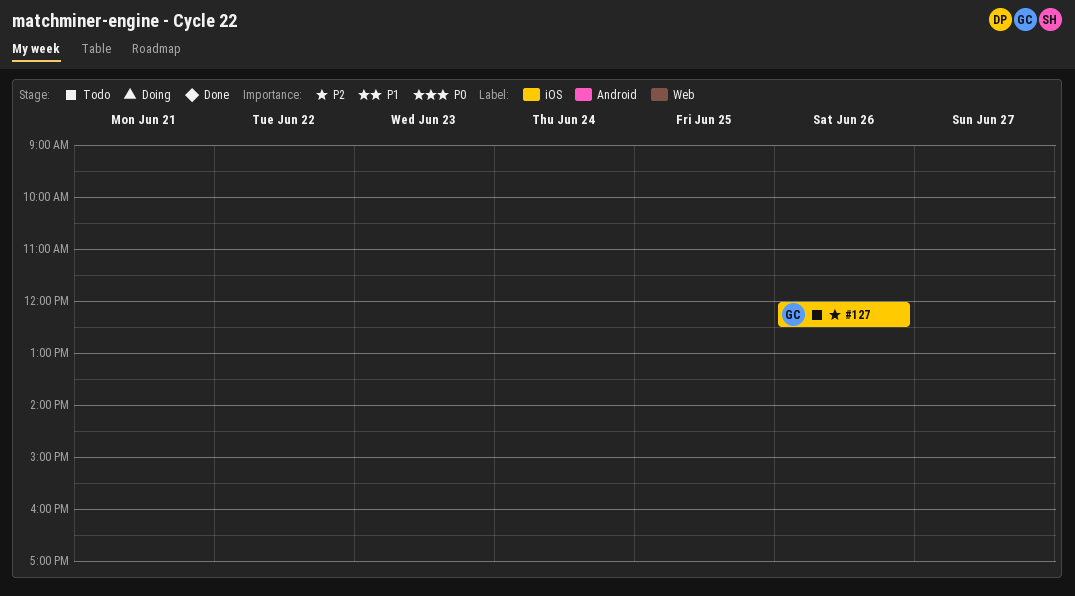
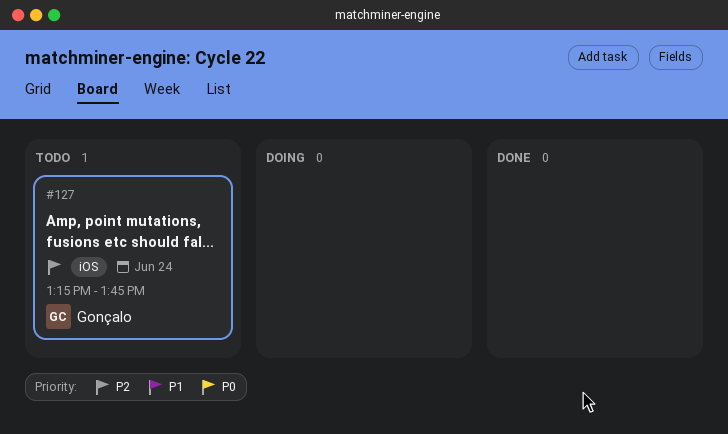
#127, day: Jun 26 -> Jun 24
#127, begins: 12:00 -> 13:15
#127, ends: 12:30 -> 13:45

